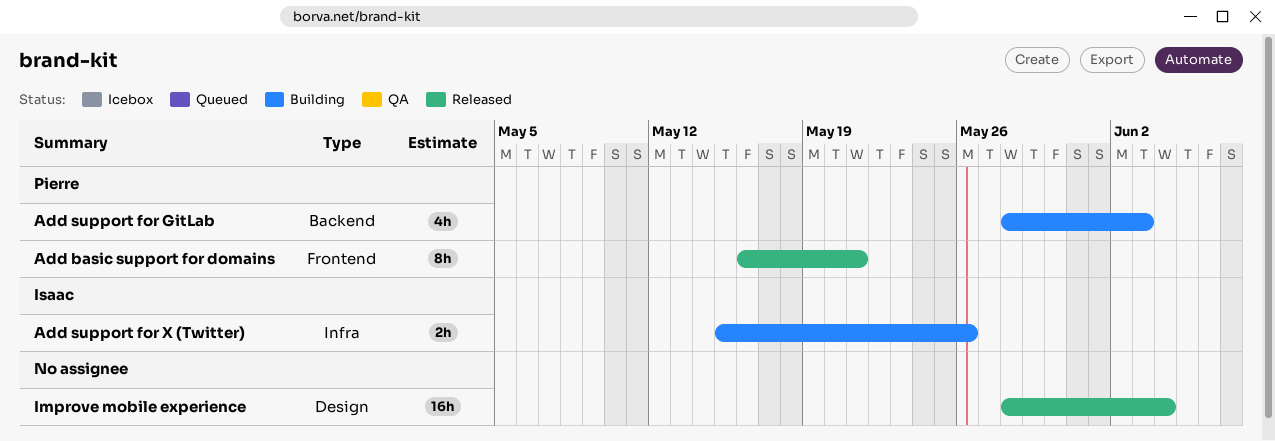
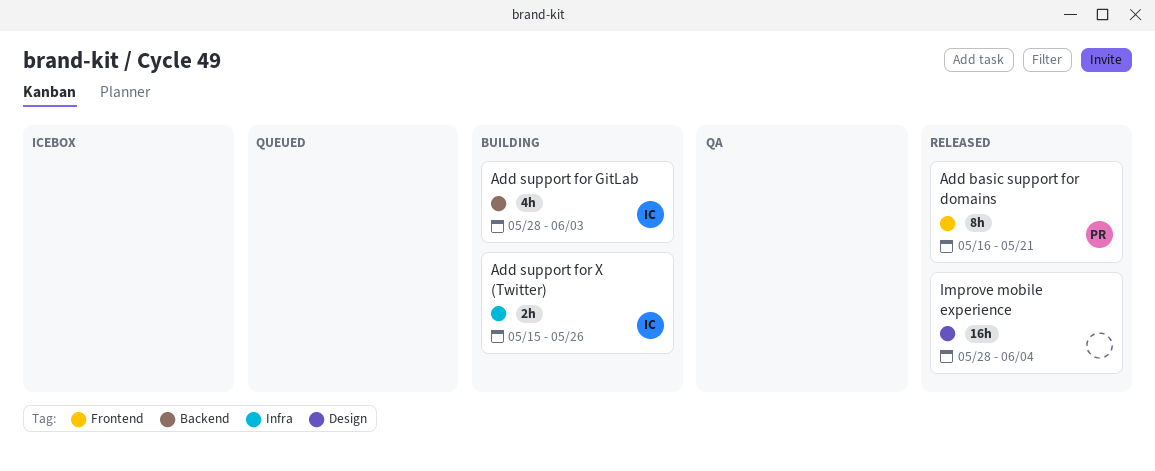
Add support for GitLab, owner: Pierre -> Isaac

